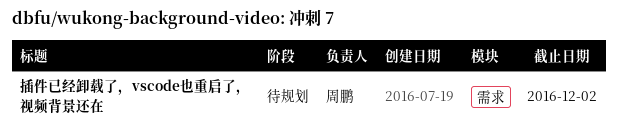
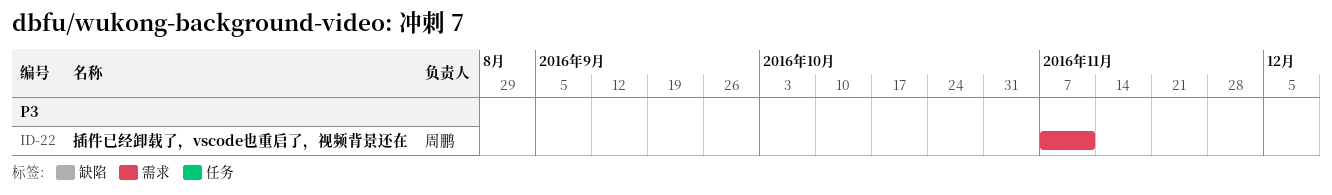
插件已经卸载了，vscode也重启了，视频背景还在, due: Dec 2 -> Nov 11

